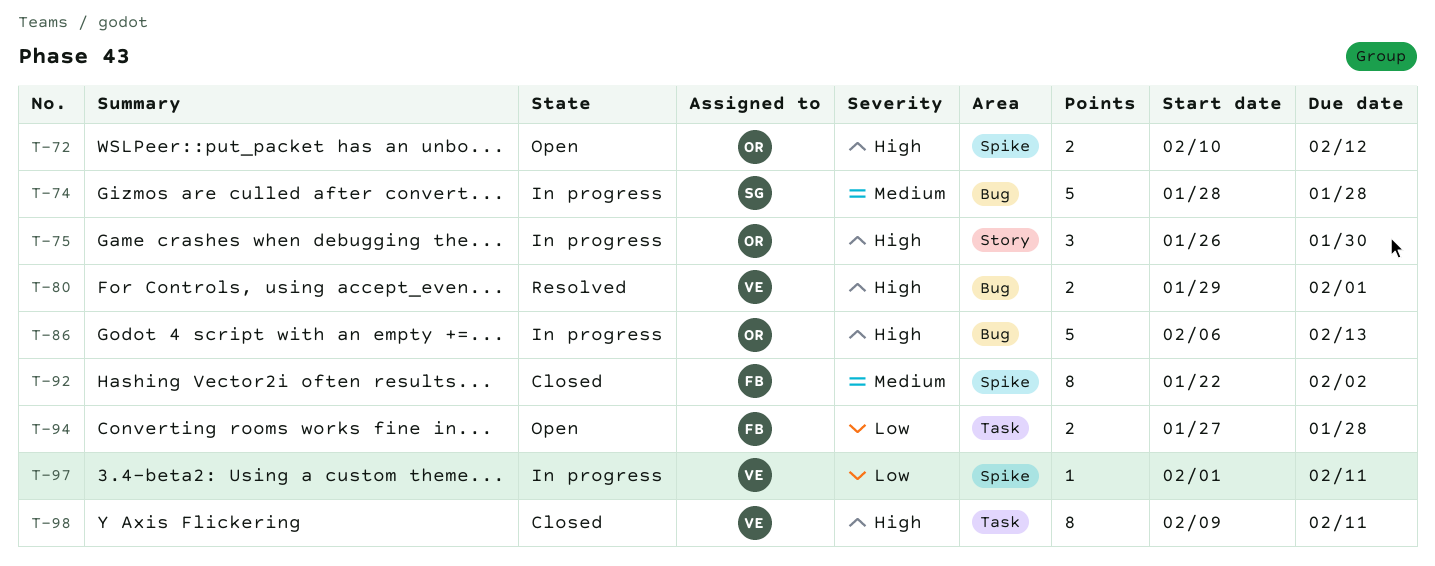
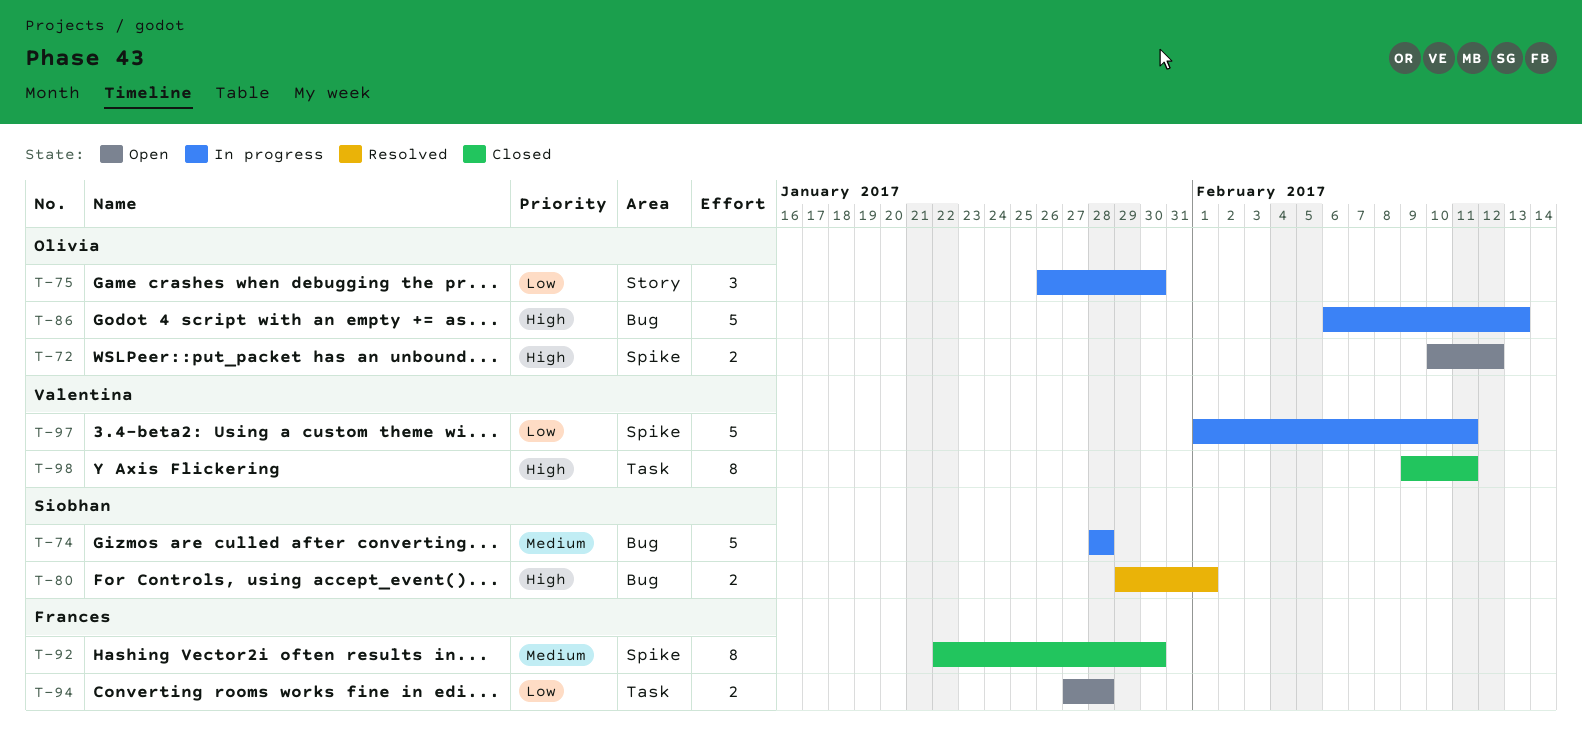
T-75, priority: High -> Low
T-80, owner: Valentina -> Siobhan
T-92, due: Feb 2 -> Jan 30
T-97, estimate: 1 -> 5

